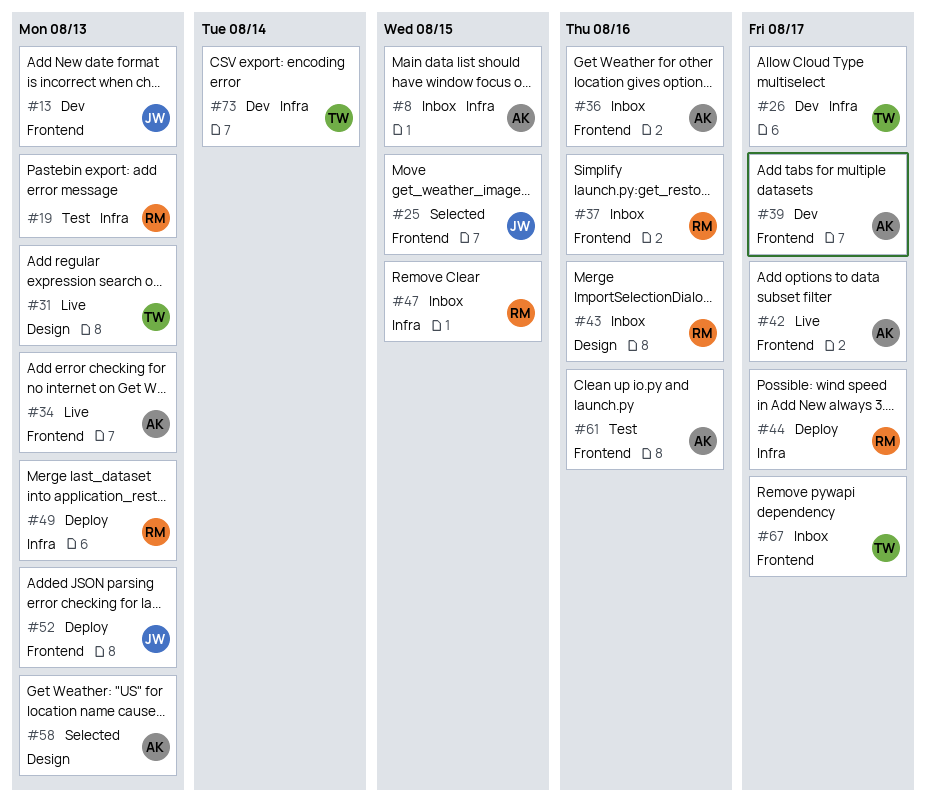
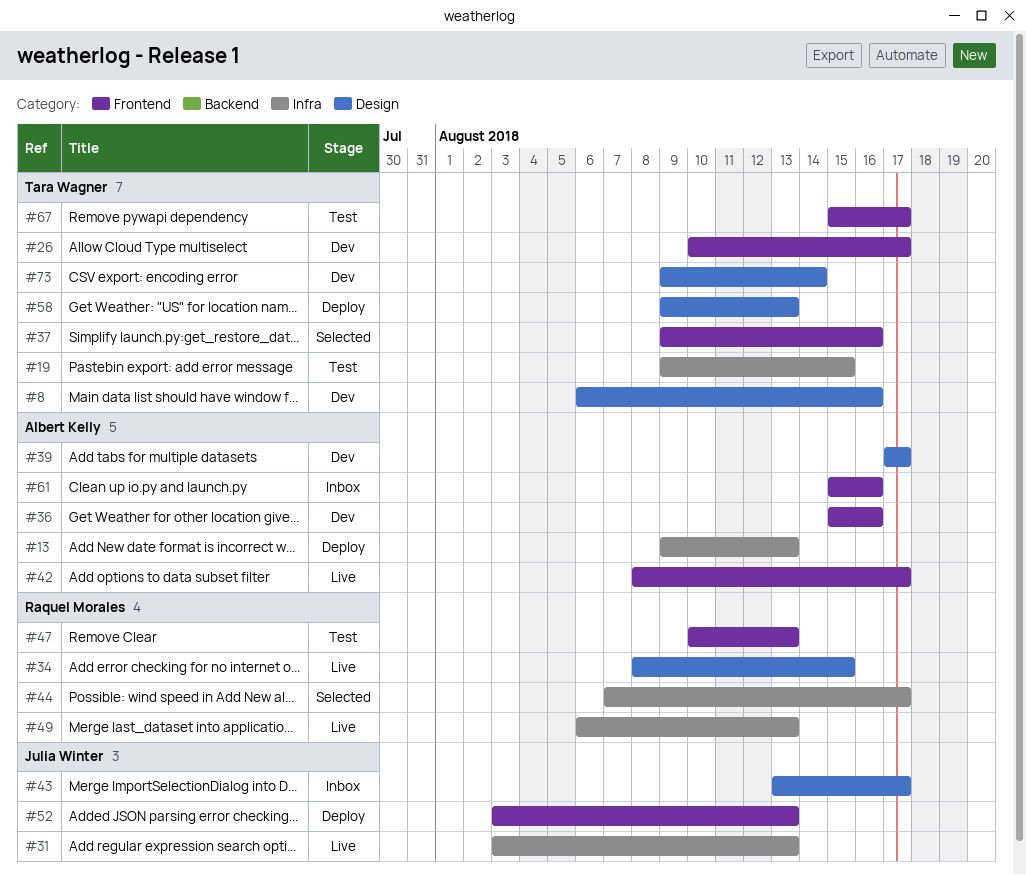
#8, status: Inbox -> Dev
#8, owner: Albert Kelly -> Tara Wagner
#8, label: Infra -> Design
#8, due: Aug 15 -> Aug 16
#13, status: Dev -> Deploy
#13, owner: Julia Winter -> Albert Kelly
#13, label: Frontend -> Infra
#19, owner: Raquel Morales -> Tara Wagner
#19, due: Aug 13 -> Aug 15
#25: present -> none
#26, label: Infra -> Frontend
#31, owner: Tara Wagner -> Julia Winter
#31, label: Design -> Infra
#34, owner: Albert Kelly -> Raquel Morales
#34, label: Frontend -> Design
#34, due: Aug 13 -> Aug 15
#36, status: Inbox -> Dev
#37, status: Inbox -> Selected
#37, owner: Raquel Morales -> Tara Wagner
#39, label: Frontend -> Design
#43, owner: Raquel Morales -> Julia Winter
#43, due: Aug 16 -> Aug 17
#44, status: Deploy -> Selected
#47, status: Inbox -> Test
#47, label: Infra -> Frontend
#47, due: Aug 15 -> Aug 13
#49, status: Deploy -> Live
#58, status: Selected -> Deploy
#58, owner: Albert Kelly -> Tara Wagner
#61, status: Test -> Inbox
#67, status: Inbox -> Test
#73, label: Infra -> Design

